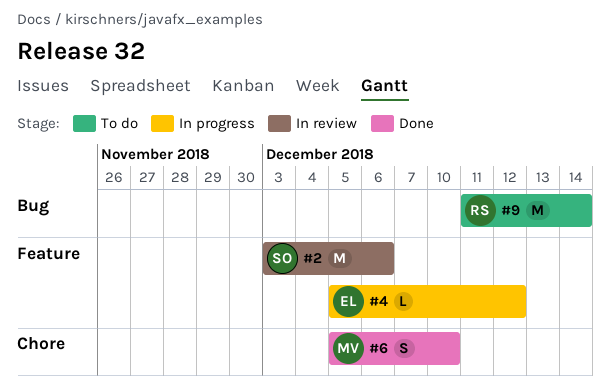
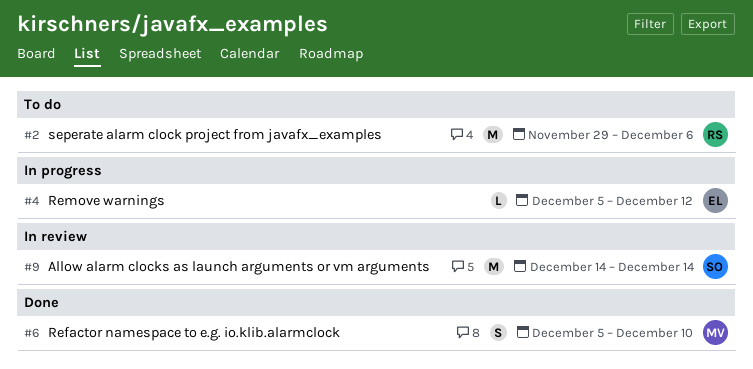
#2, status: In review -> To do
#2, owner: SO -> RS
#2, start: Dec 3 -> Nov 29
#9, status: To do -> In review
#9, owner: RS -> SO
#9, start: Dec 11 -> Dec 14

